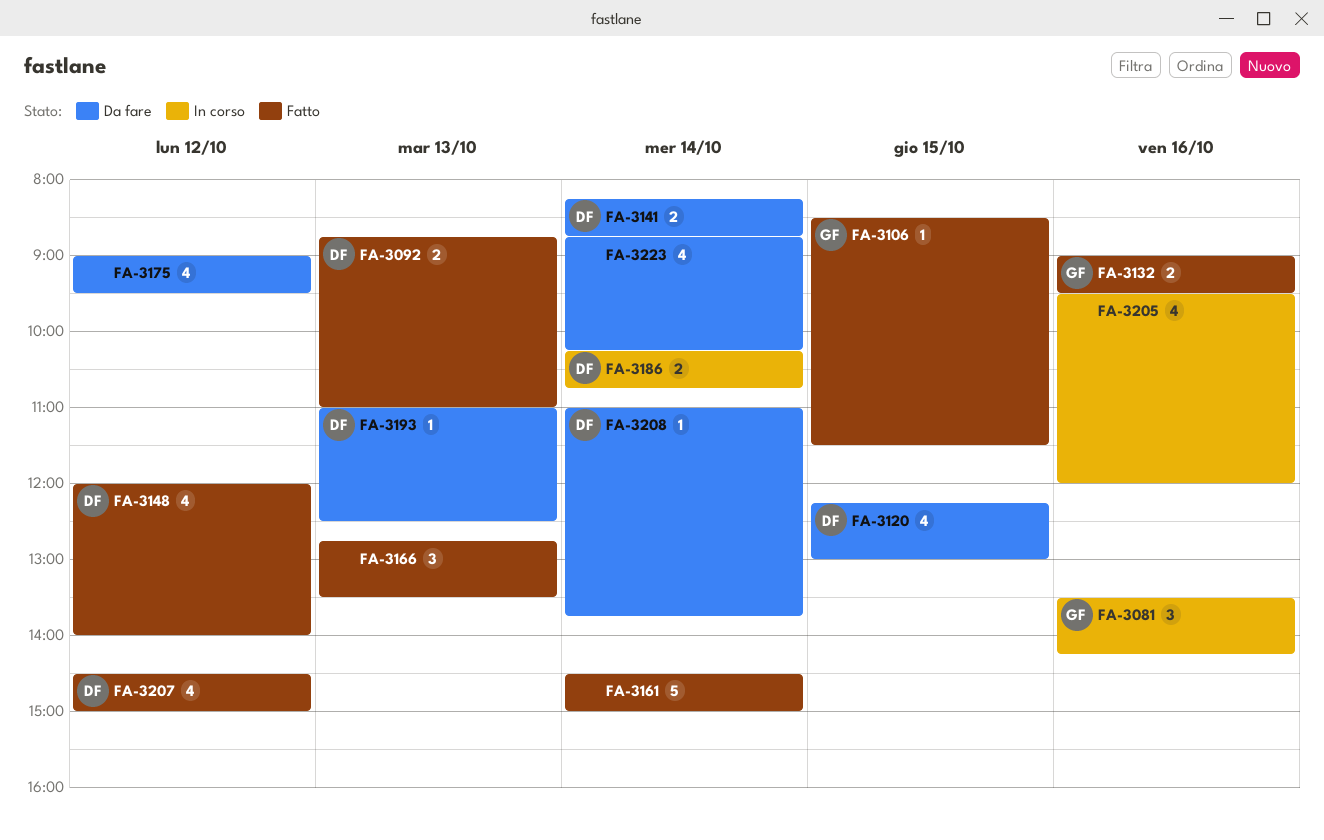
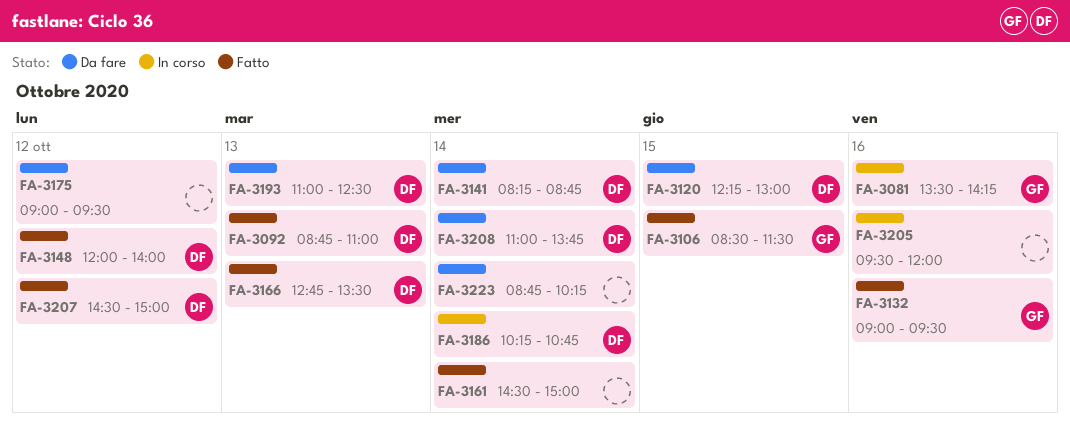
FA-3166, owner: none -> DF

